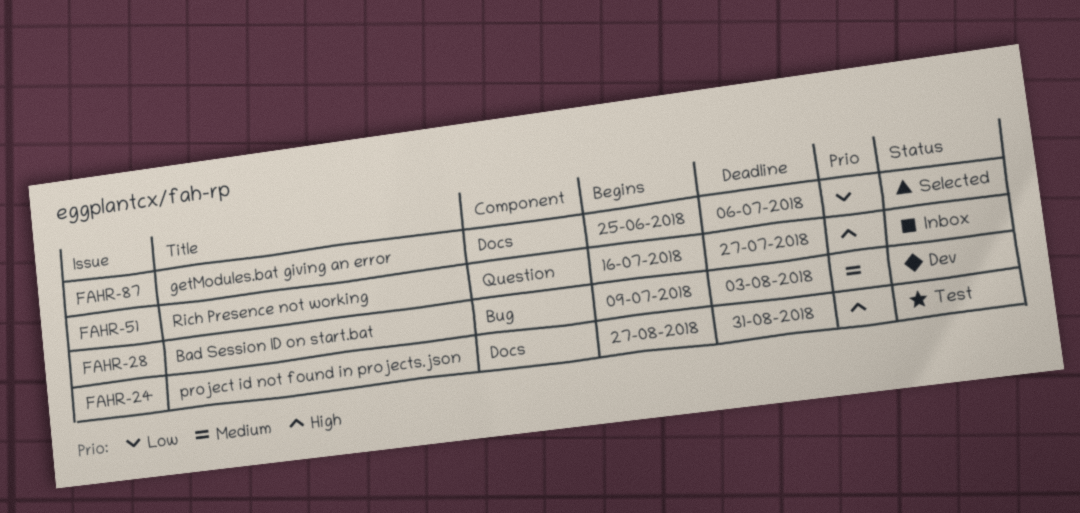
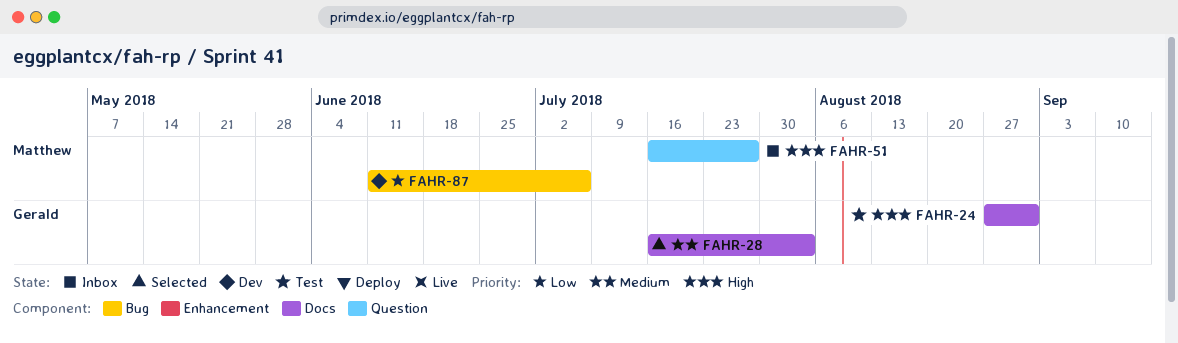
FAHR-28, status: Dev -> Selected
FAHR-28, label: Bug -> Docs
FAHR-28, start: Jul 9 -> Jul 16
FAHR-87, status: Selected -> Dev
FAHR-87, label: Docs -> Bug
FAHR-87, start: Jun 25 -> Jun 11

